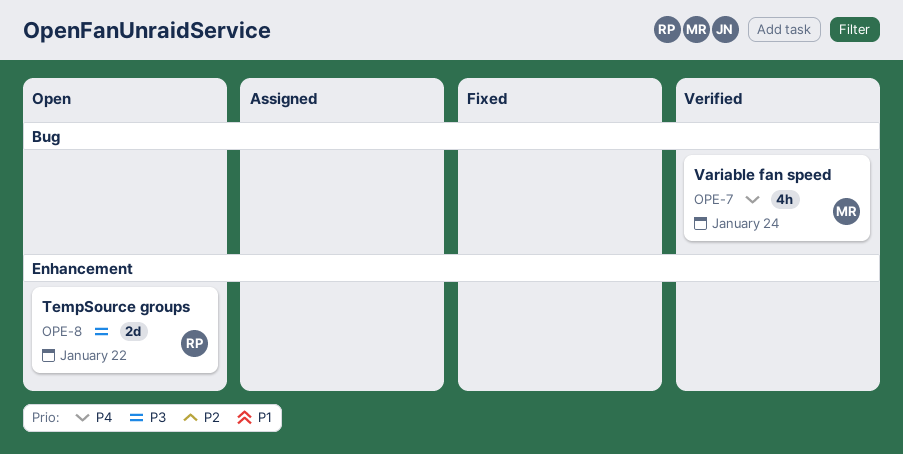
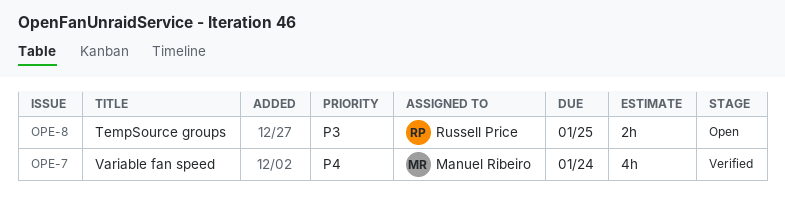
OPE-8, estimate: 2d -> 2h
OPE-8, due: Jan 22 -> Jan 25

